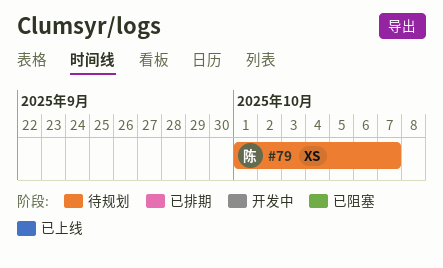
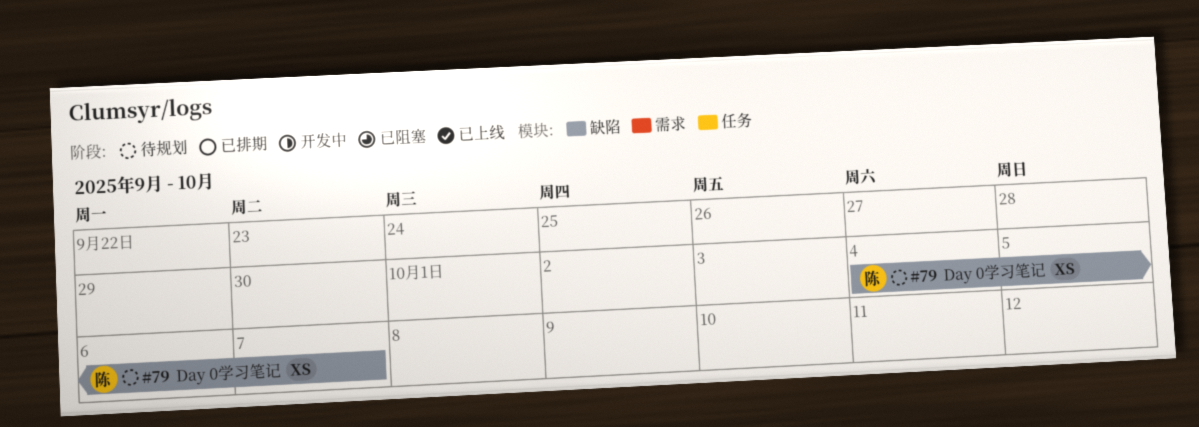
#79, start: Oct 1 -> Oct 4

